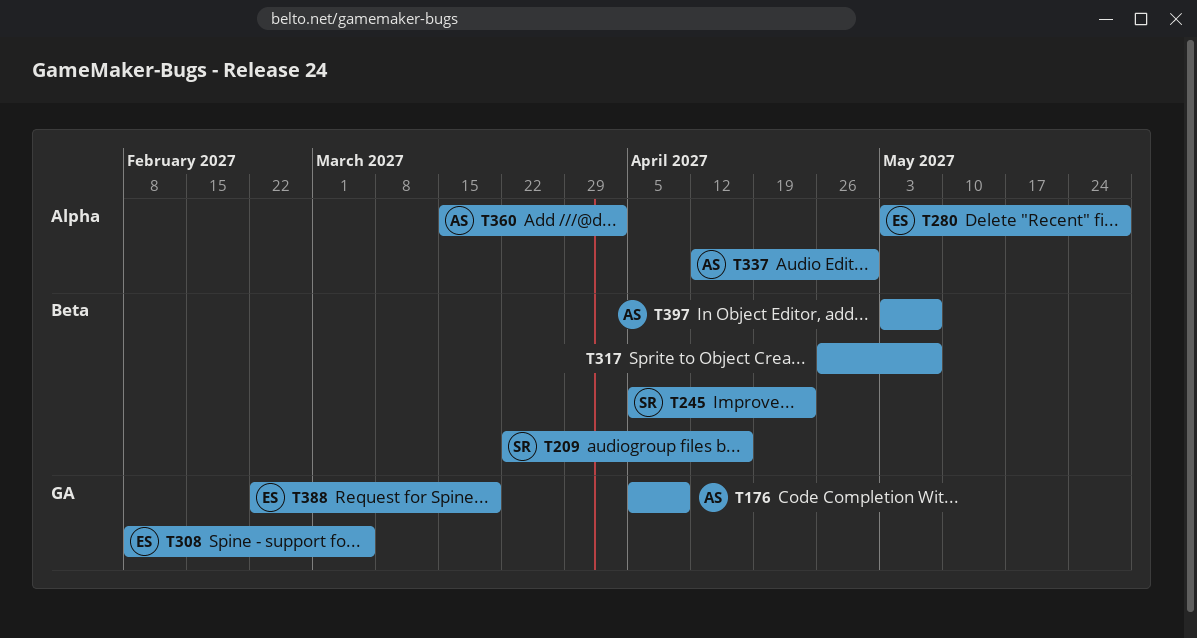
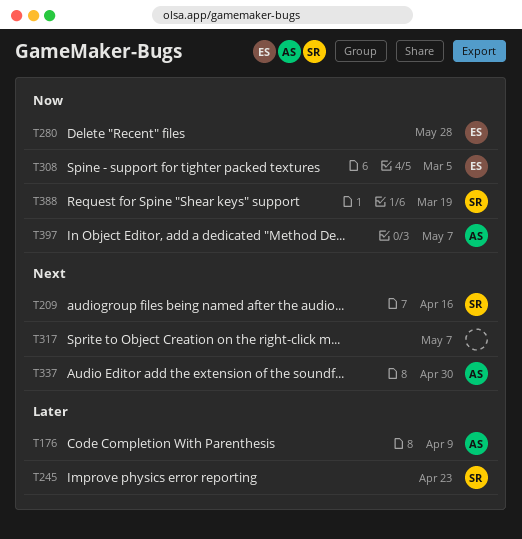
T360: present -> none
T388, owner: ES -> SR

